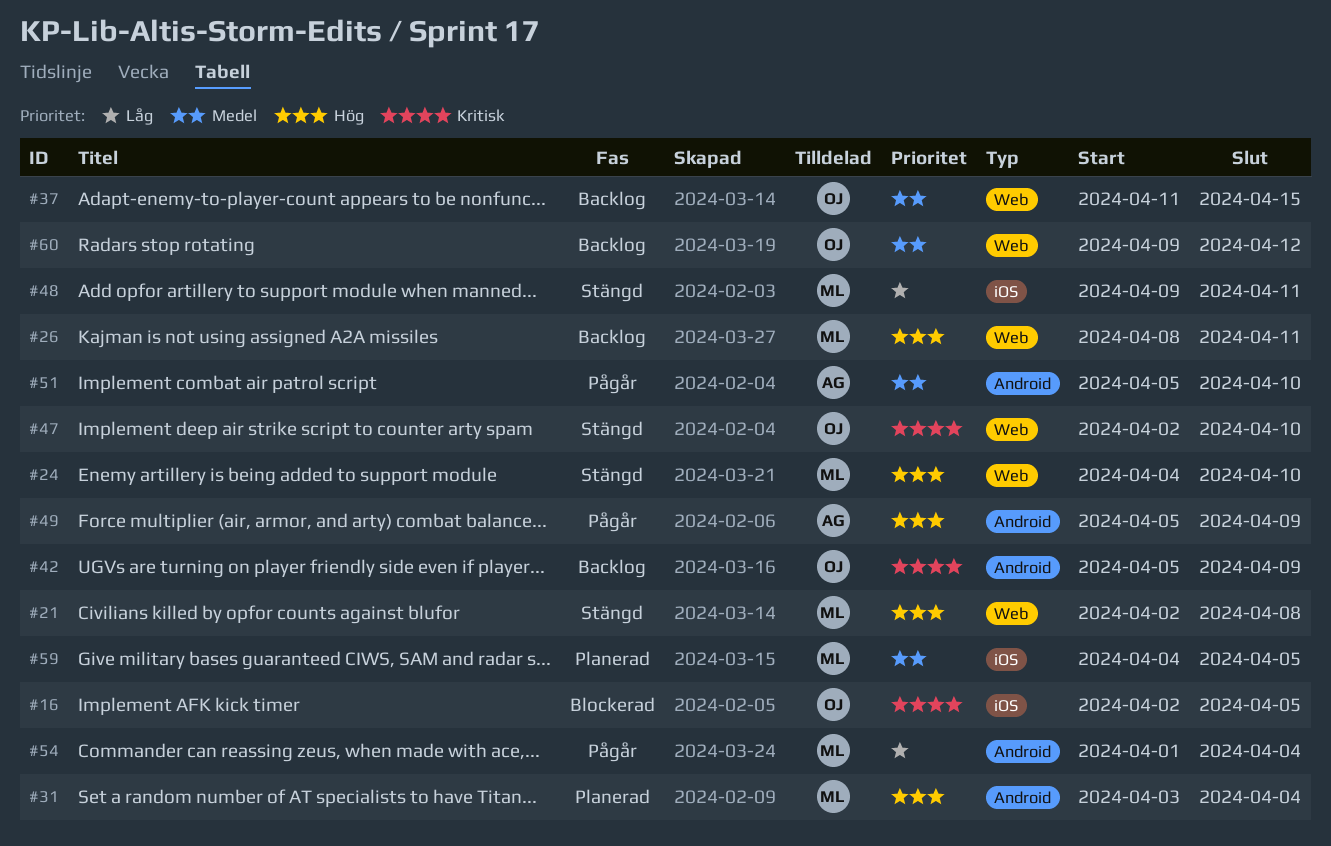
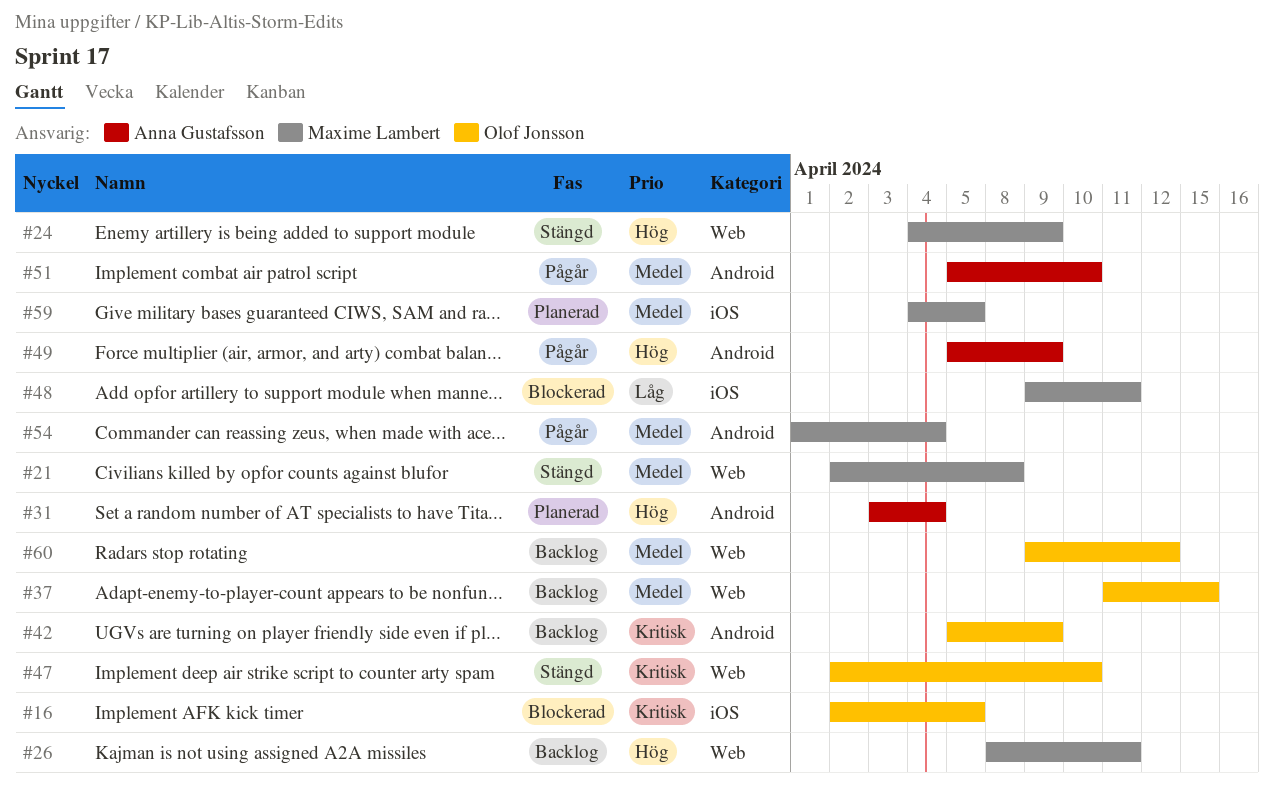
#21, priority: Hög -> Medel
#24, due: Apr 10 -> Apr 9
#31, owner: Maxime Lambert -> Anna Gustafsson
#48, status: Stängd -> Blockerad
#54, priority: Låg -> Medel

